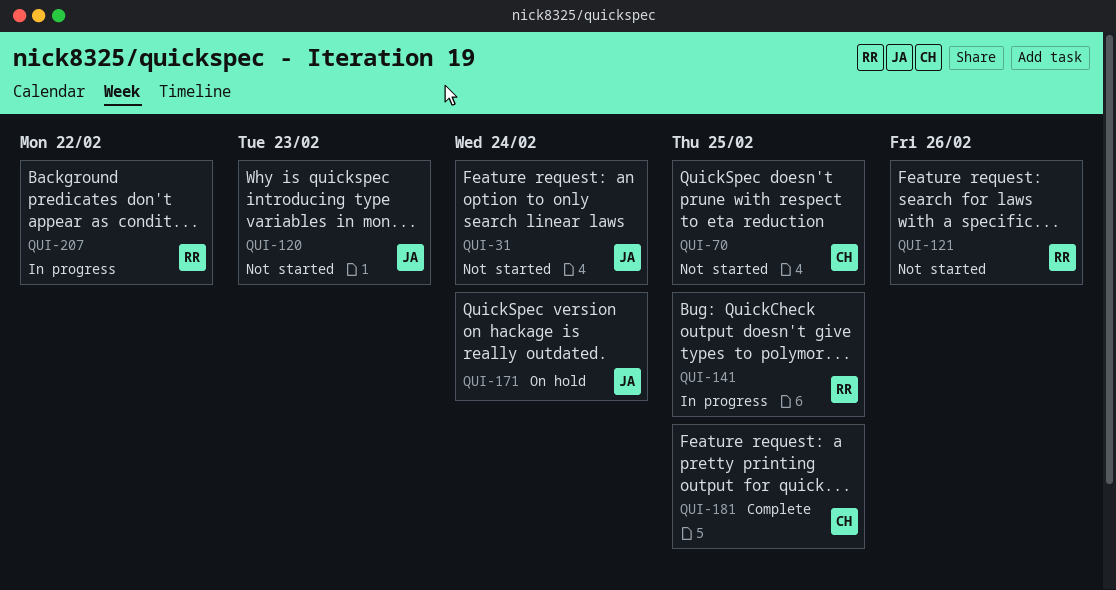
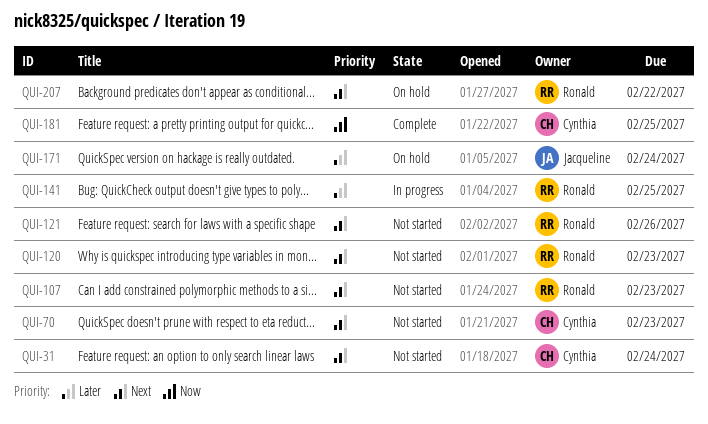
QUI-31, owner: Jacqueline -> Cynthia
QUI-70, due: Feb 25 -> Feb 23
QUI-107: none -> present
QUI-120, owner: Jacqueline -> Ronald
QUI-207, status: In progress -> On hold

